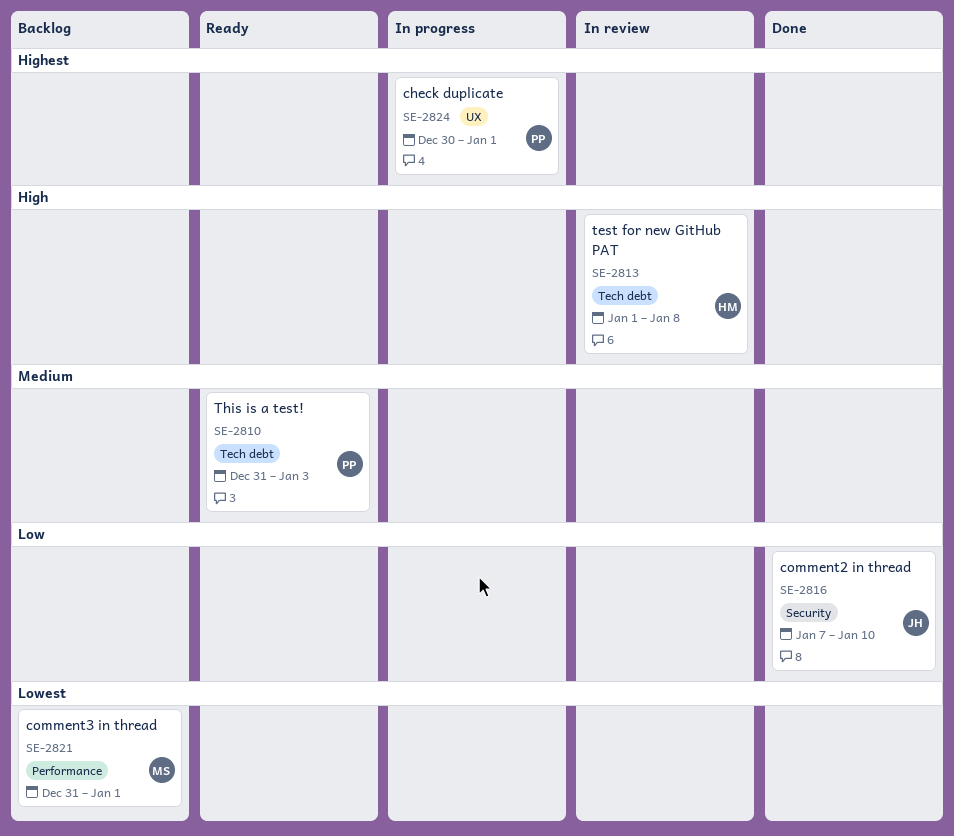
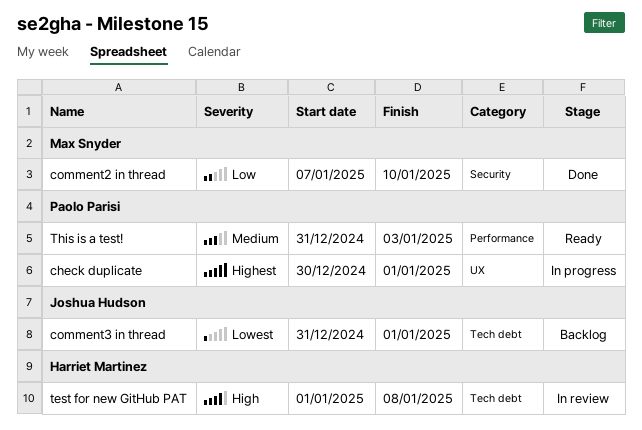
comment2 in thread, owner: Joshua Hudson -> Max Snyder
comment3 in thread, owner: Max Snyder -> Joshua Hudson
comment3 in thread, label: Performance -> Tech debt
This is a test!, label: Tech debt -> Performance

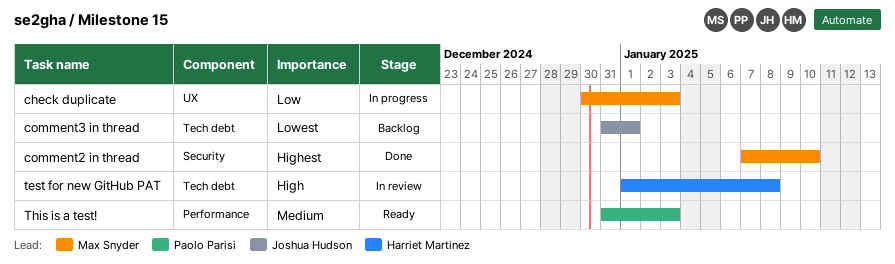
check duplicate, owner: Paolo Parisi -> Max Snyder
check duplicate, priority: Highest -> Low
check duplicate, due: Jan 1 -> Jan 3
comment2 in thread, priority: Low -> Highest

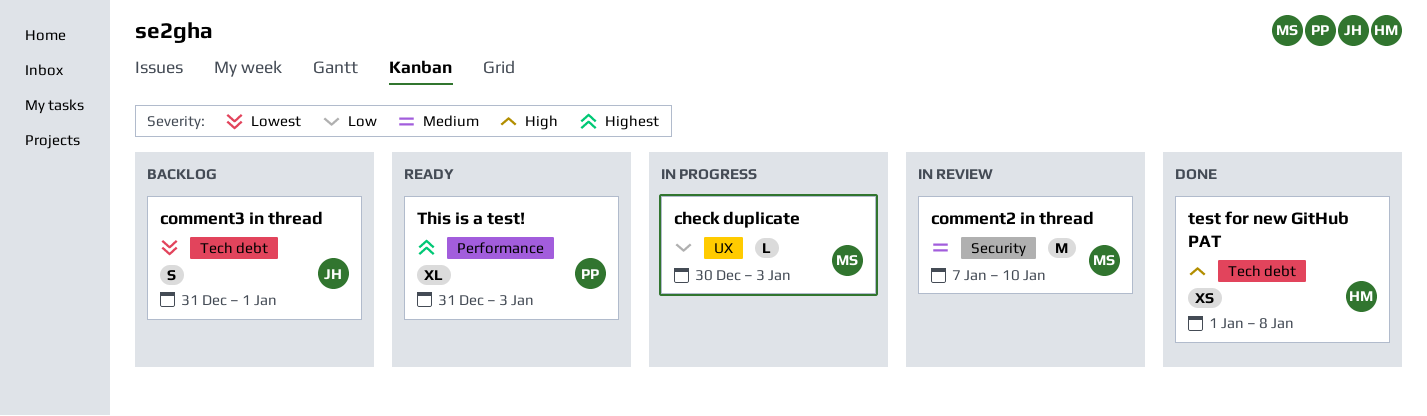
comment2 in thread, status: Done -> In review
comment2 in thread, priority: Highest -> Medium
test for new GitHub PAT, status: In review -> Done
This is a test!, priority: Medium -> Highest

